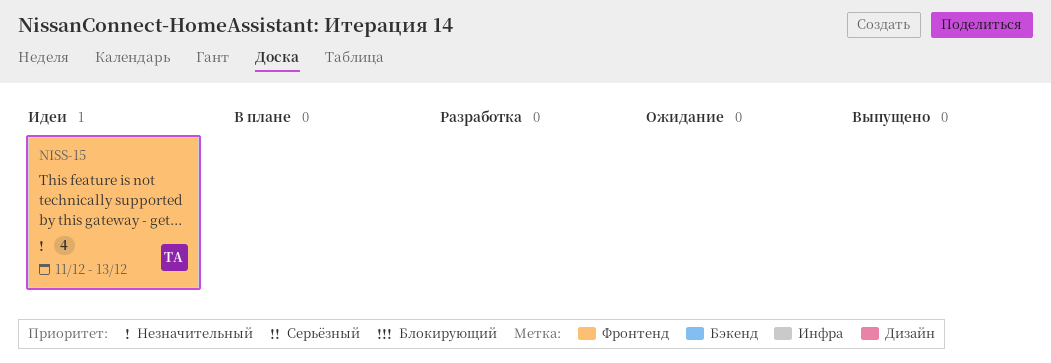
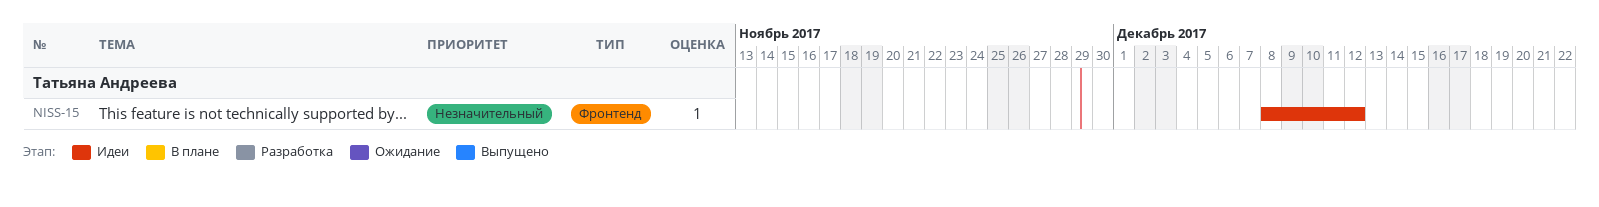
NISS-15, estimate: 4 -> 1
NISS-15, start: Dec 11 -> Dec 8
NISS-15, due: Dec 13 -> Dec 12

